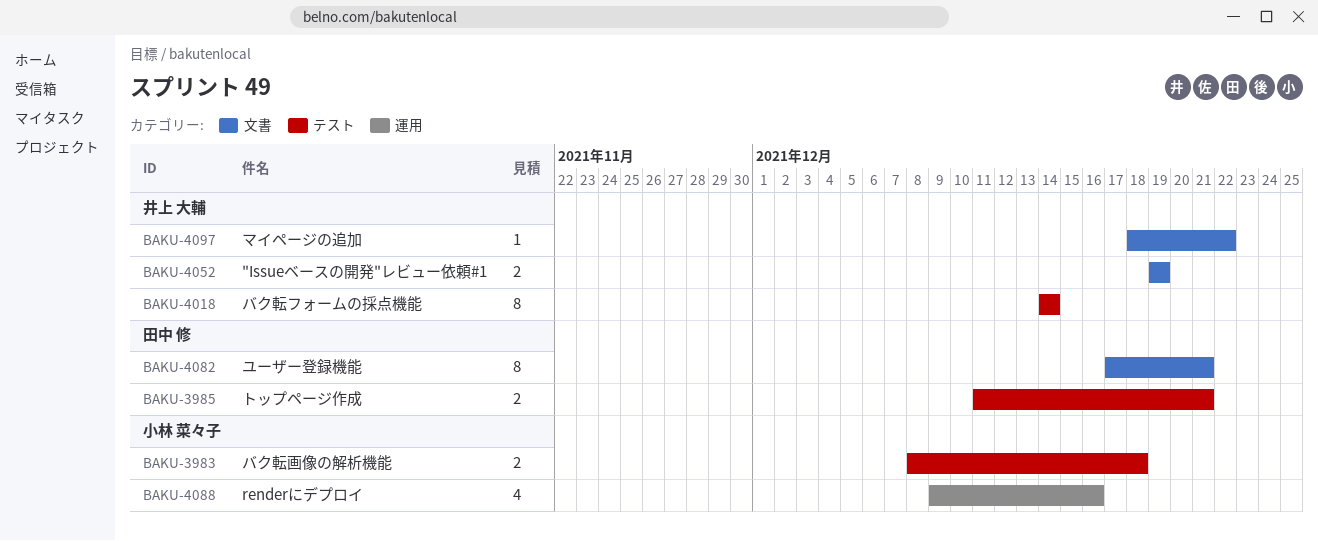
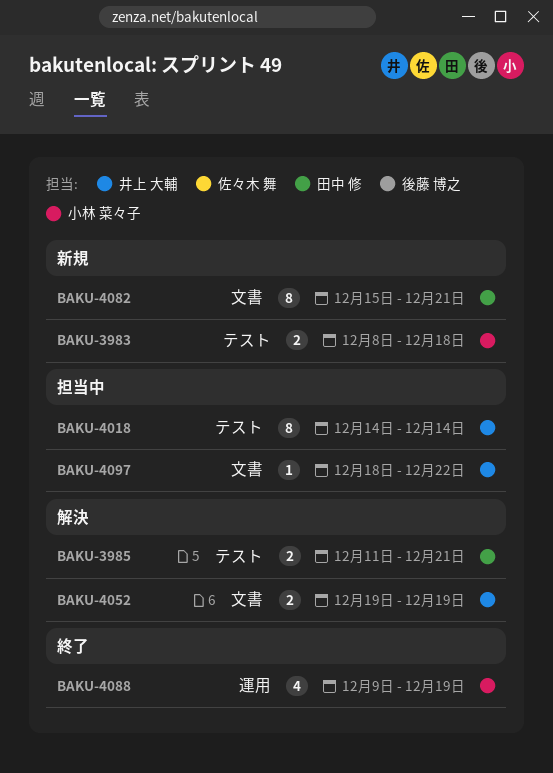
BAKU-4082, start: Dec 17 -> Dec 15
BAKU-4088, due: Dec 16 -> Dec 19

